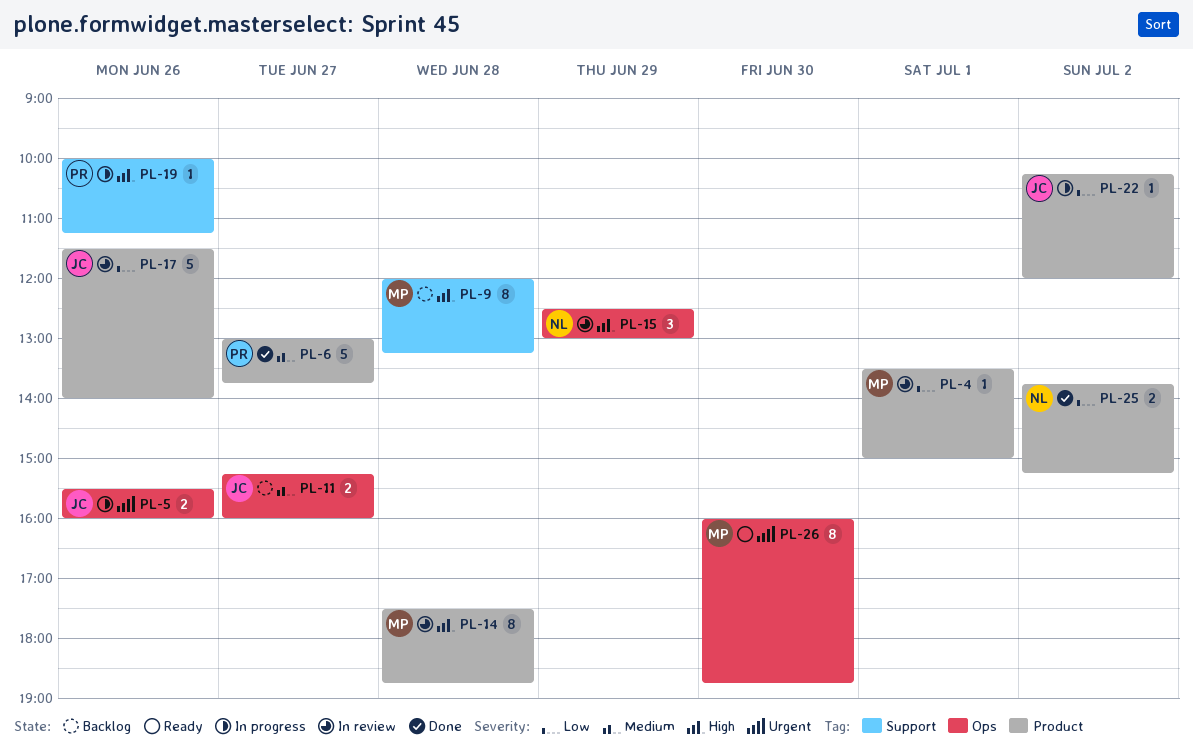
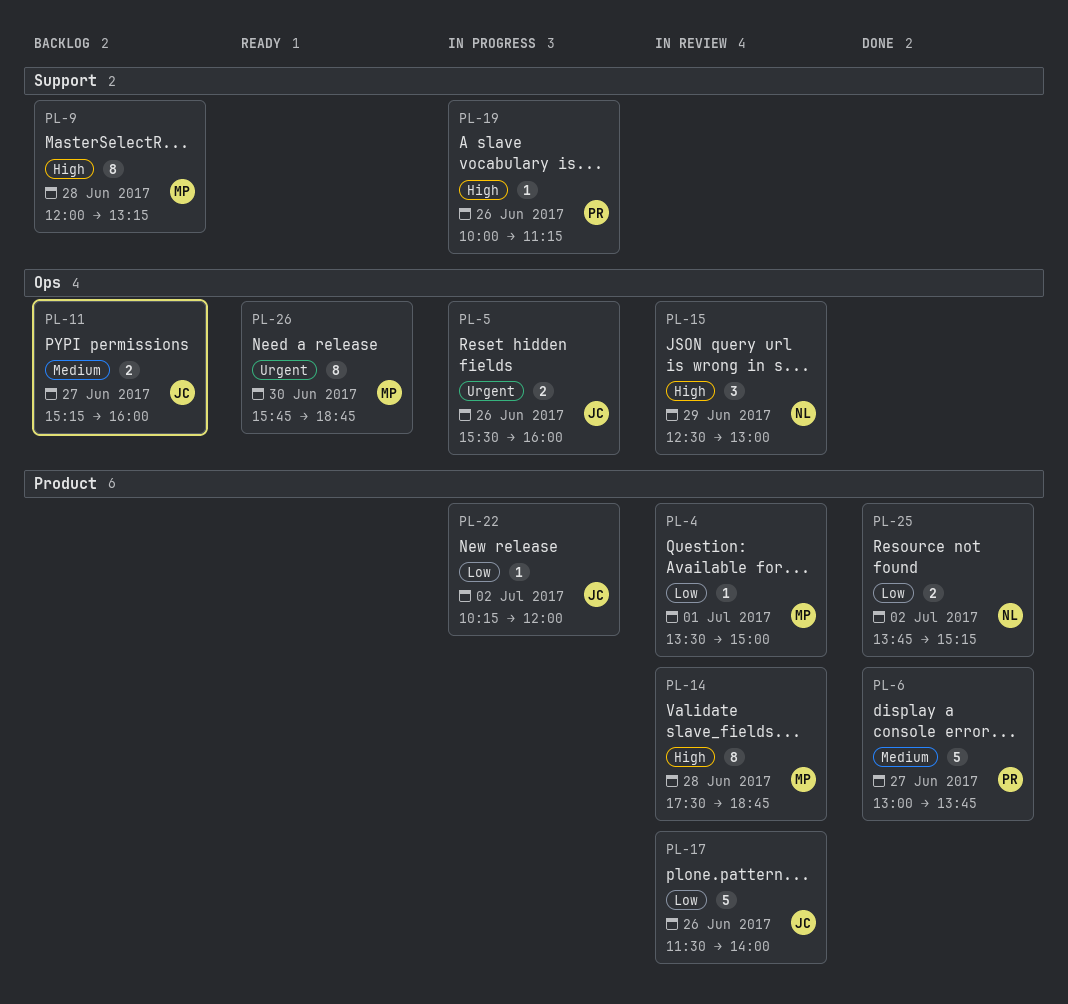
PL-26, begins: 16:00 -> 15:45

